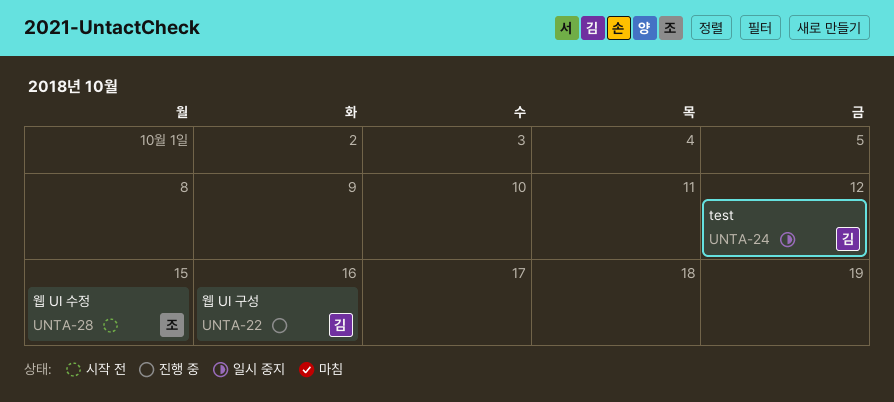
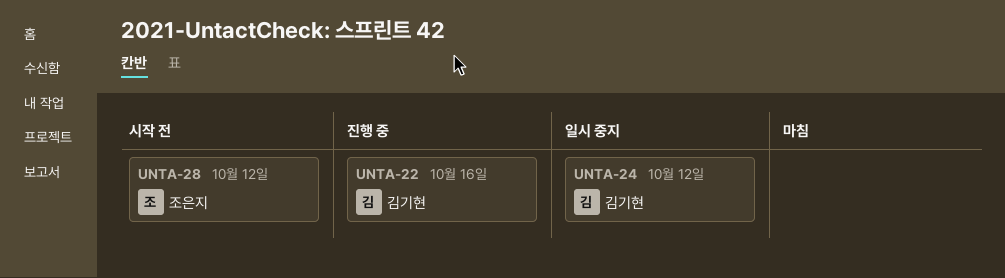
UNTA-28, due: Oct 15 -> Oct 12

